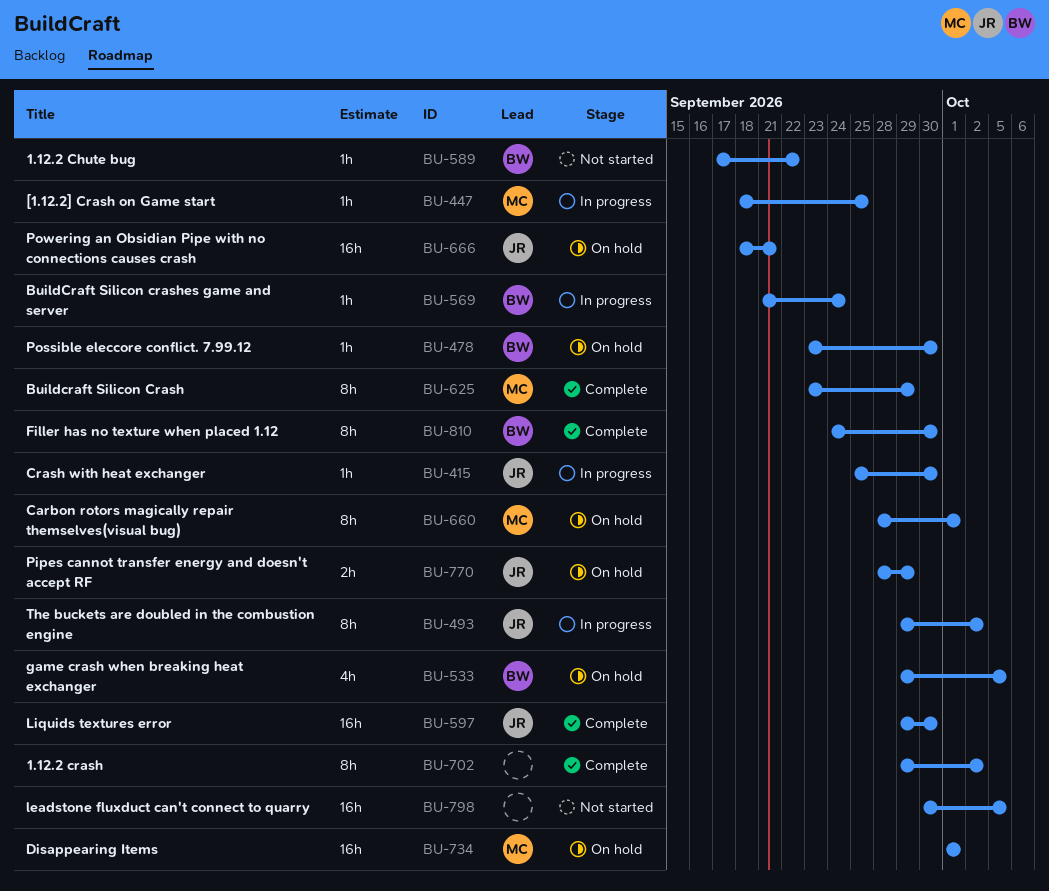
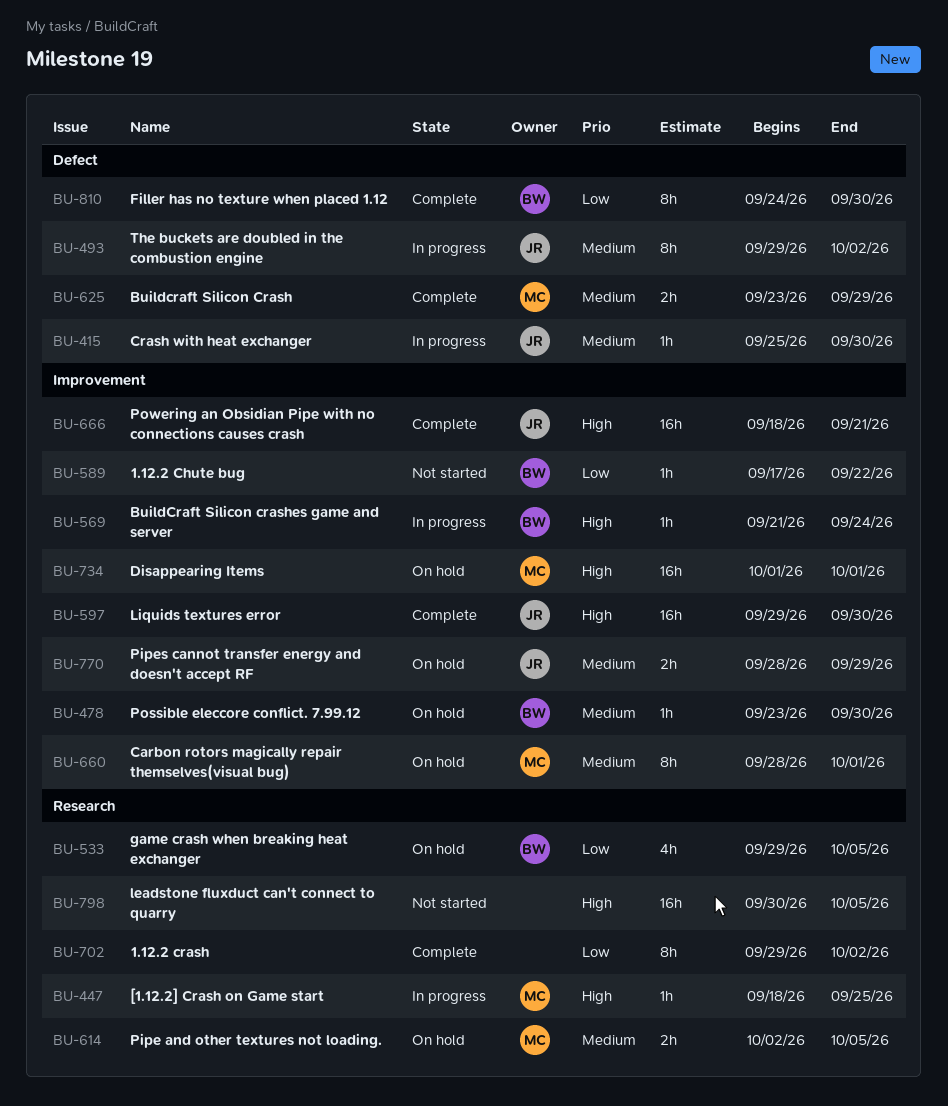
BU-614: none -> present
BU-625, estimate: 8h -> 2h
BU-666, status: On hold -> Complete

